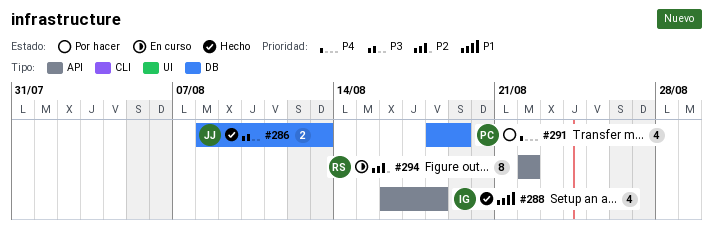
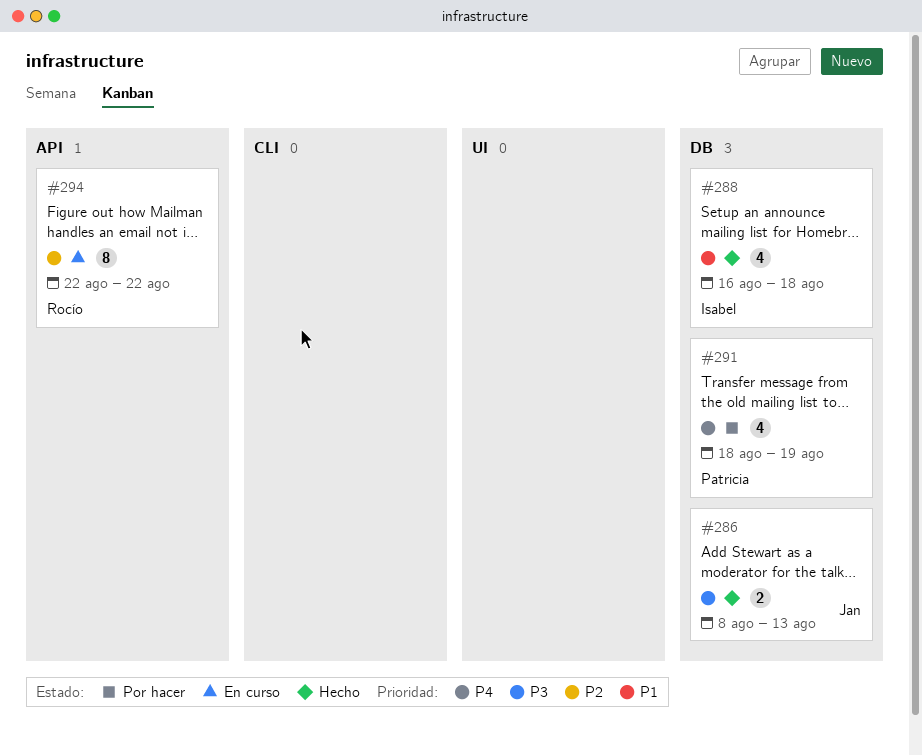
#288, label: API -> DB

